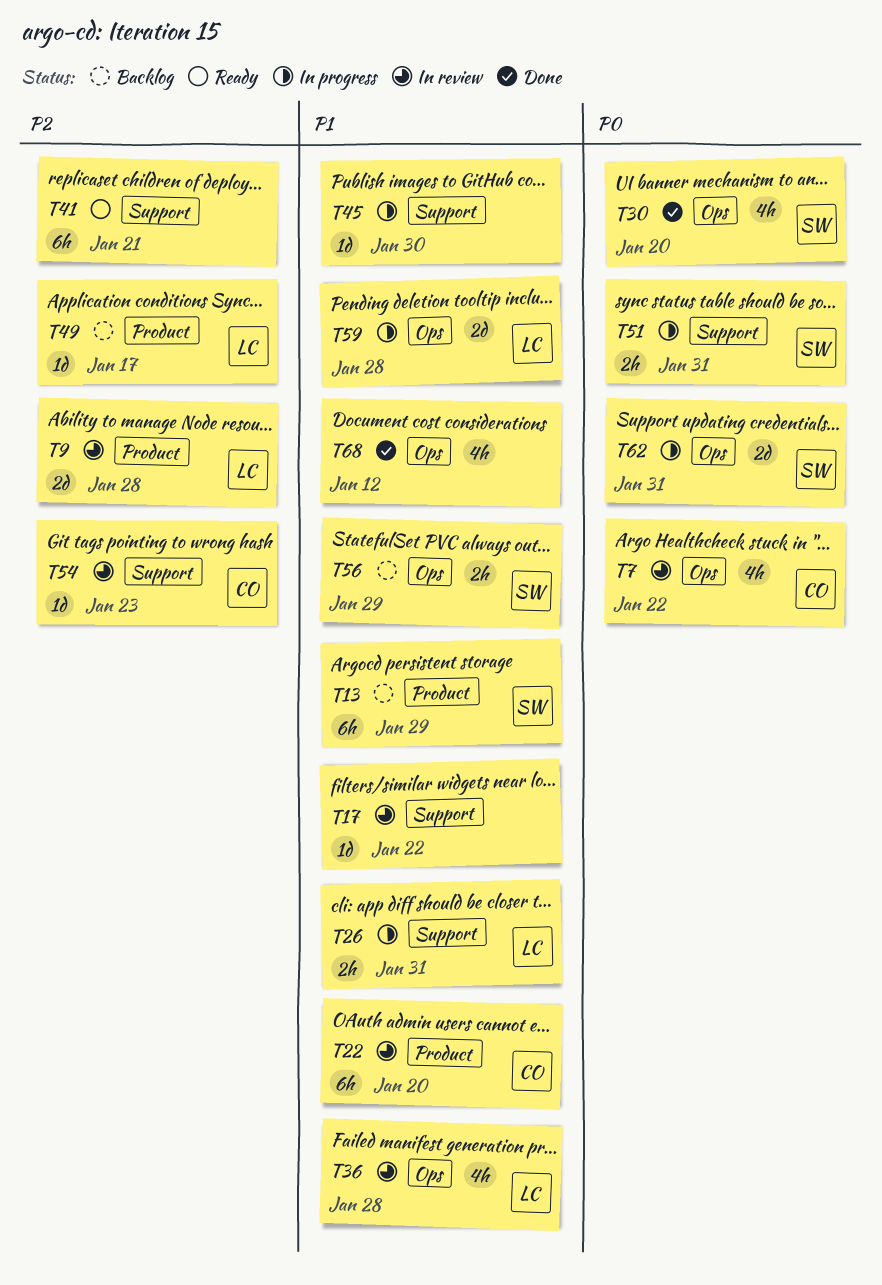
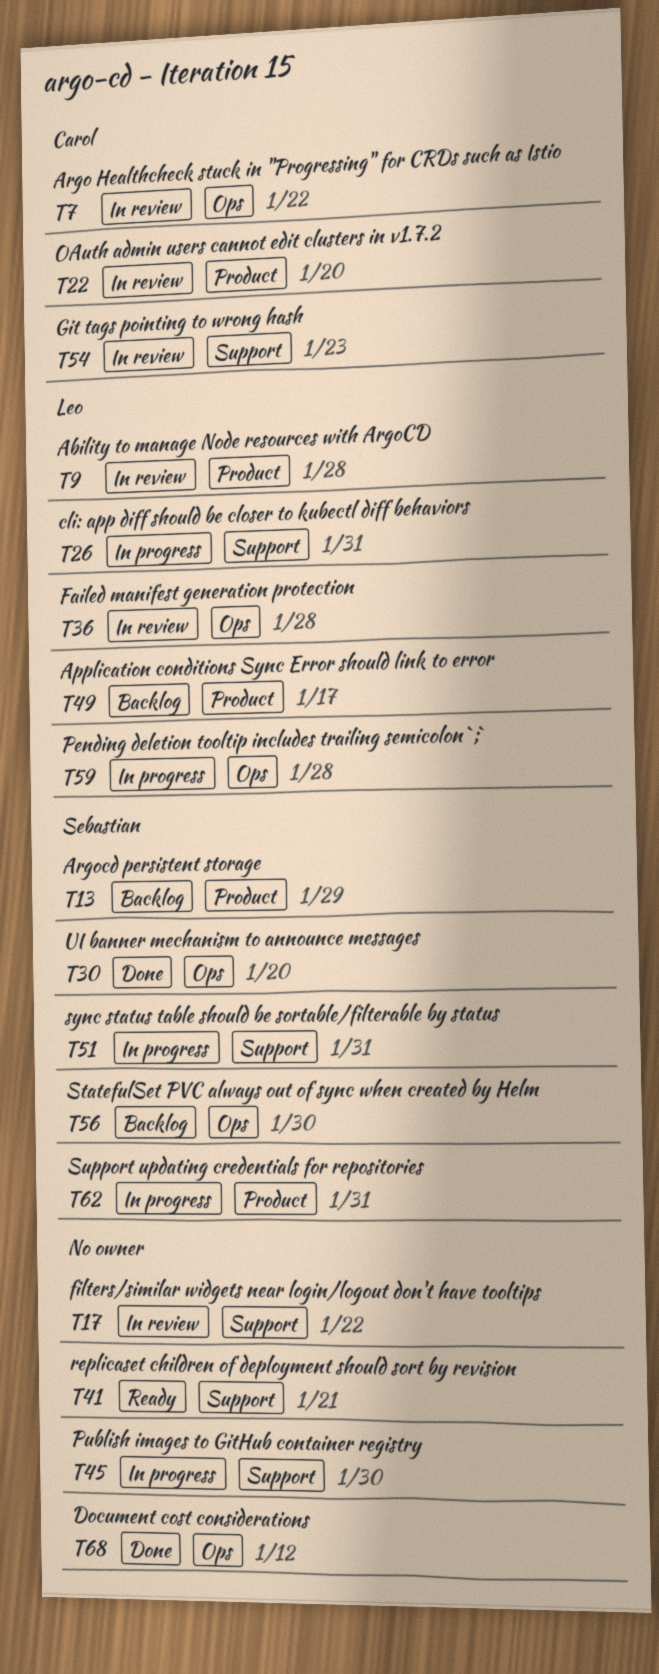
T56, due: Jan 29 -> Jan 30
T62, label: Ops -> Product

